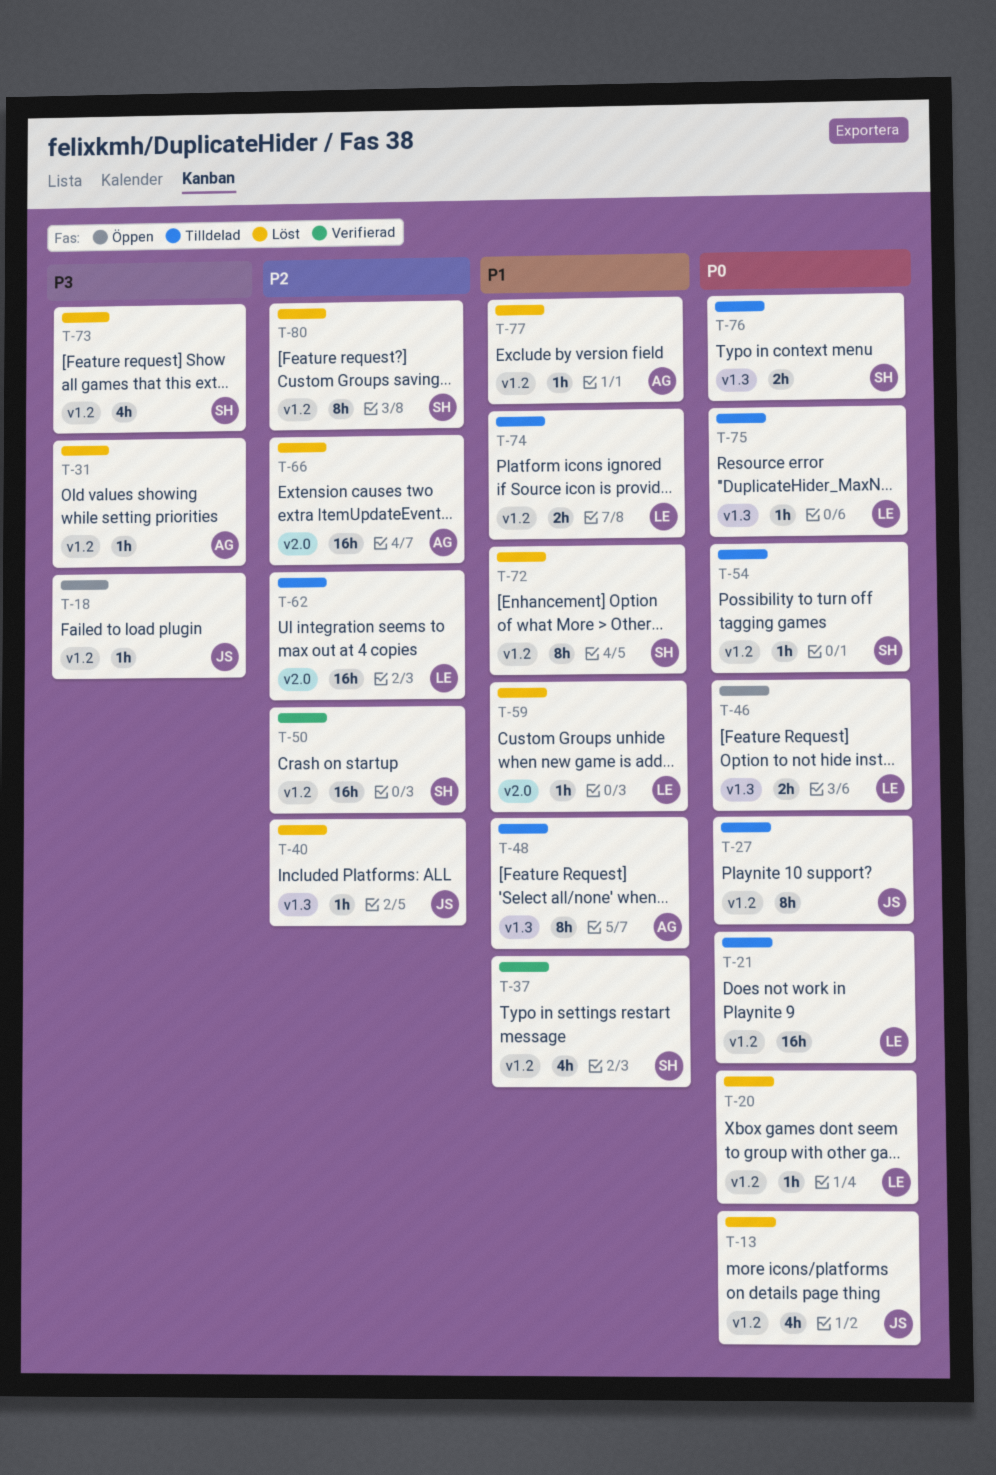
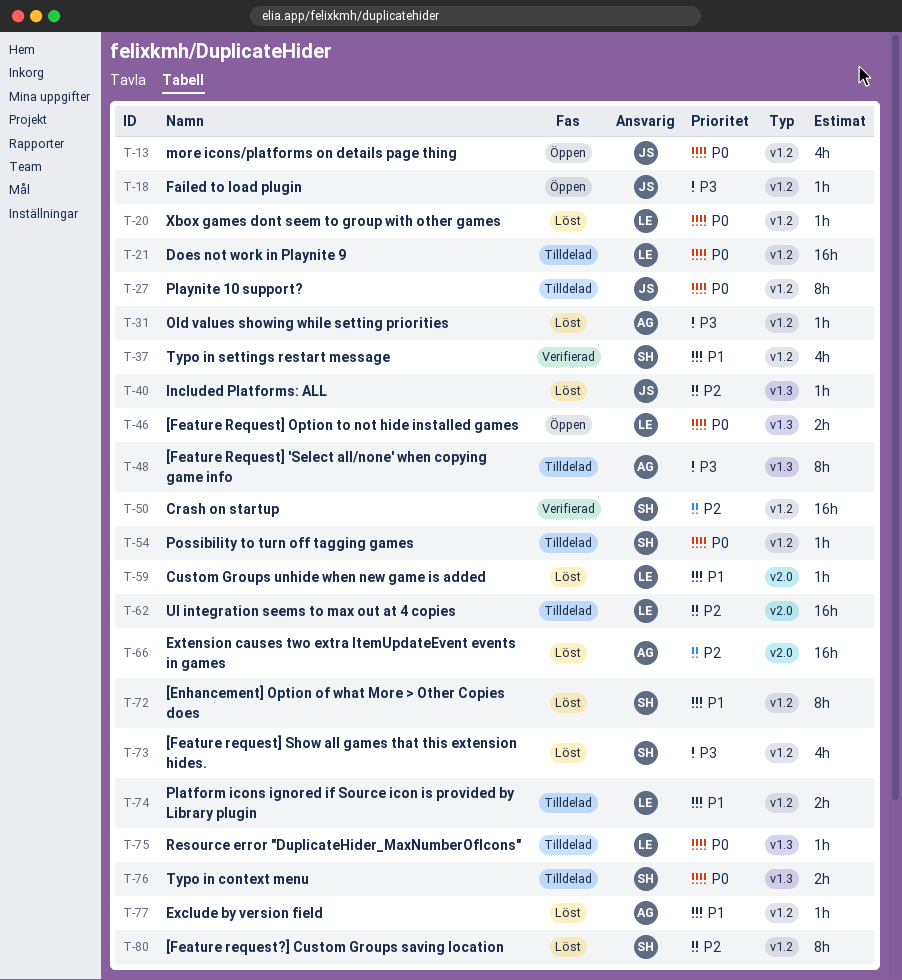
T-13, status: Löst -> Öppen
T-48, priority: P1 -> P3

